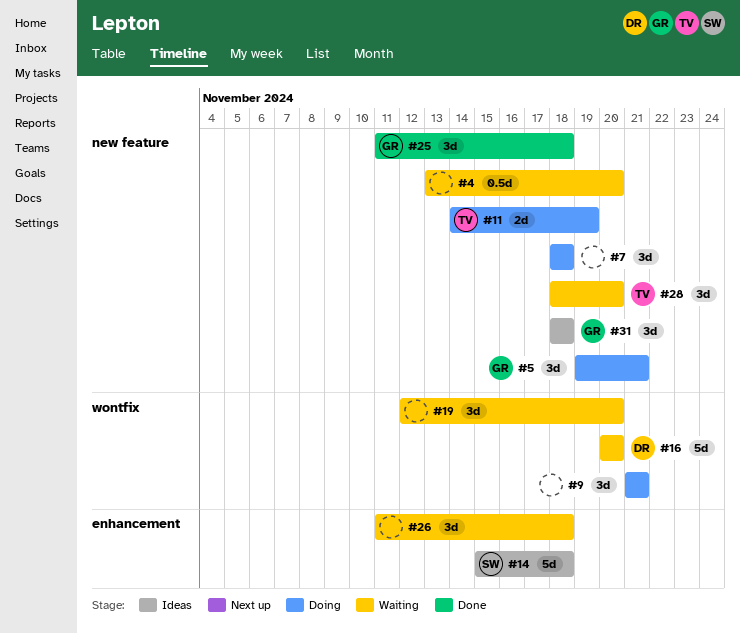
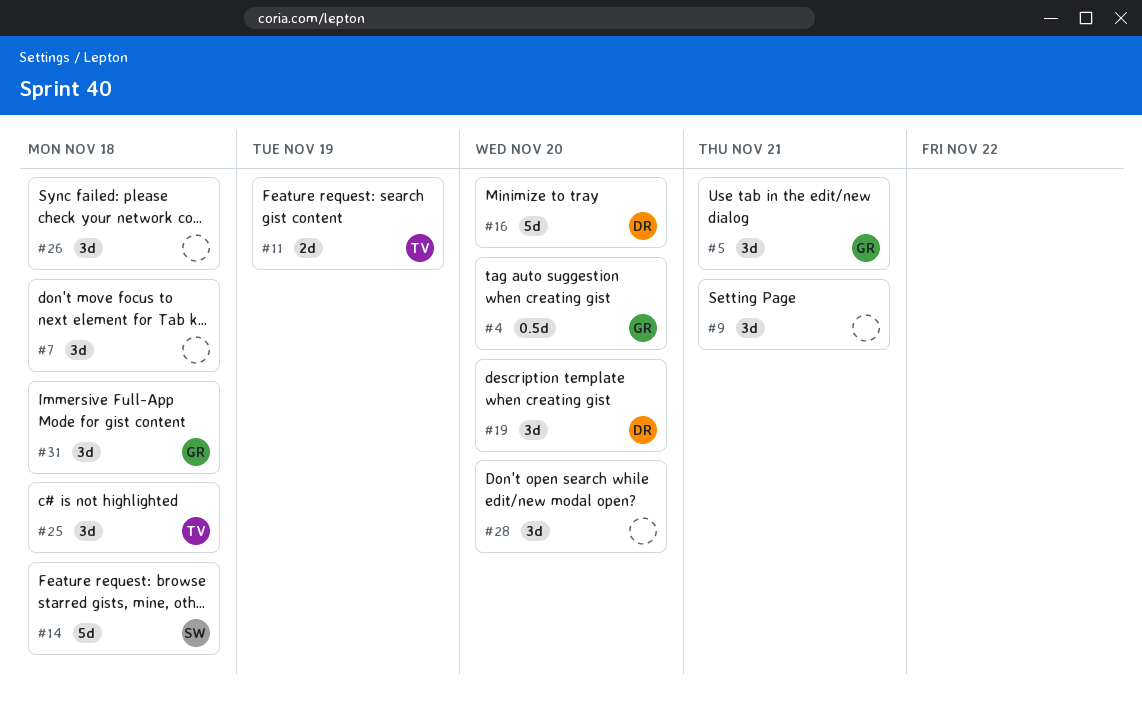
#4, owner: none -> GR
#19, owner: none -> DR
#25, owner: GR -> TV
#28, owner: TV -> none

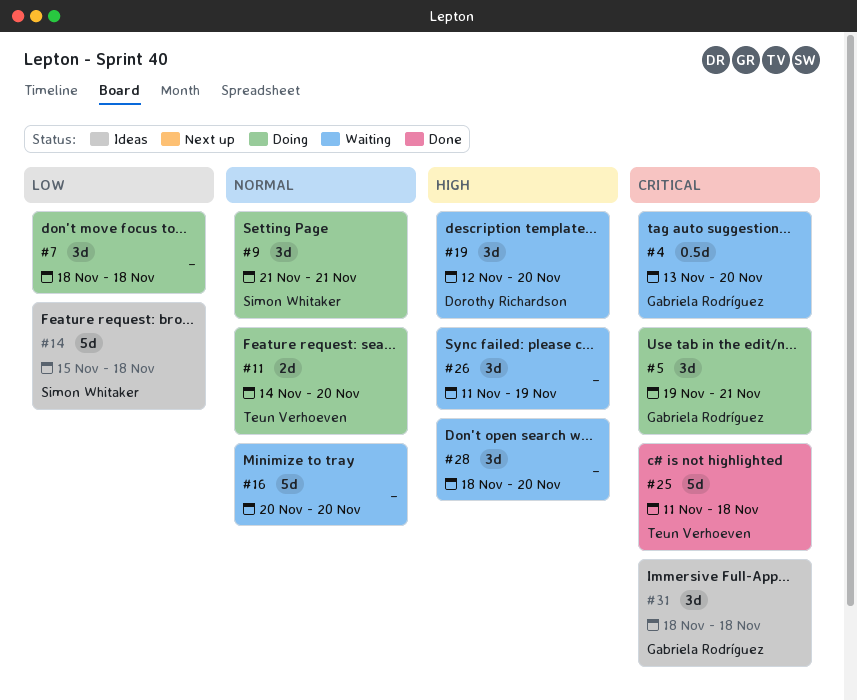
#9, owner: none -> Simon Whitaker
#11, due: Nov 19 -> Nov 20
#16, owner: Dorothy Richardson -> none
#25, estimate: 3d -> 5d
#26, due: Nov 18 -> Nov 19

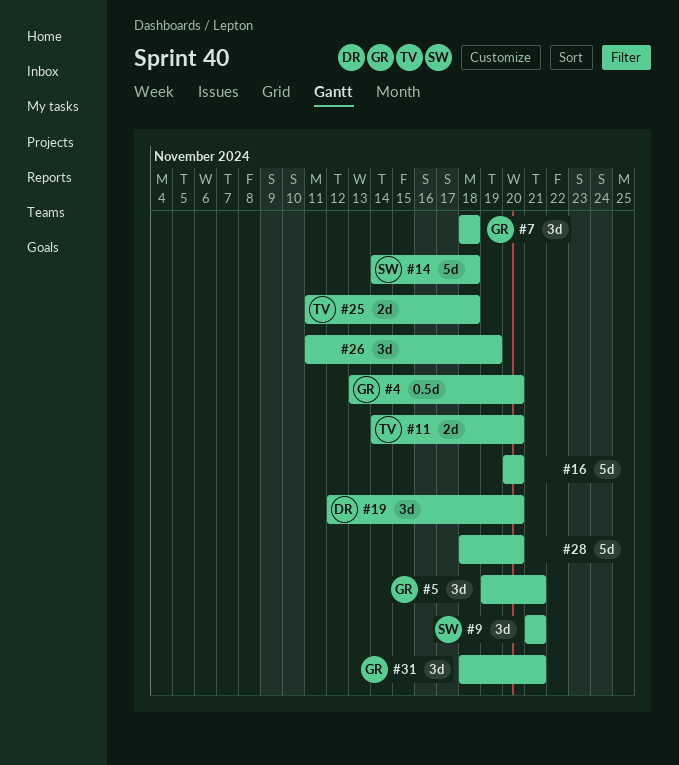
#7, owner: none -> Gabriela Rodríguez
#14, start: Nov 15 -> Nov 14
#25, estimate: 5d -> 2d
#28, estimate: 3d -> 5d
#31, due: Nov 18 -> Nov 21

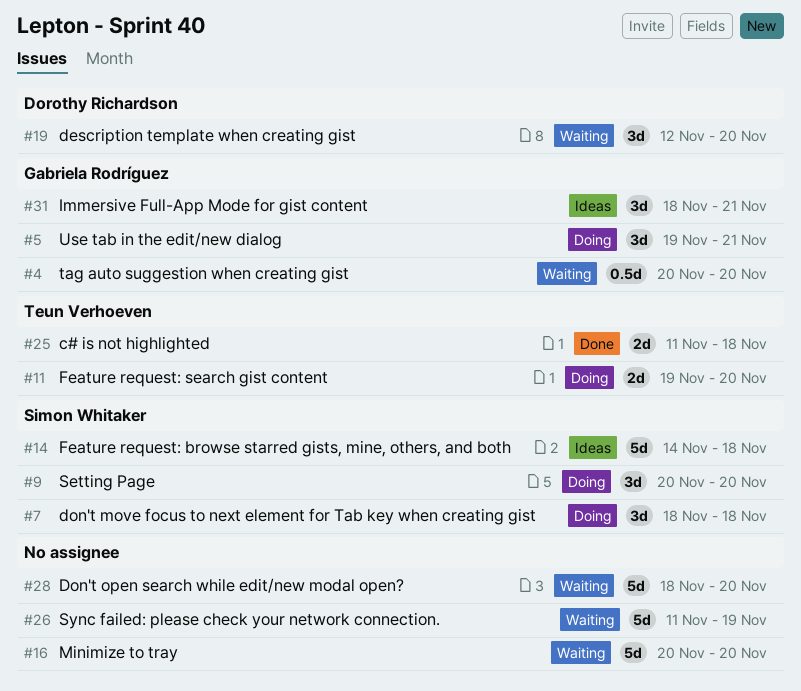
#4, start: Nov 13 -> Nov 20
#7, owner: Gabriela Rodríguez -> Simon Whitaker
#9, start: Nov 21 -> Nov 20
#9, due: Nov 21 -> Nov 20
#11, start: Nov 14 -> Nov 19
#26, estimate: 3d -> 5d

